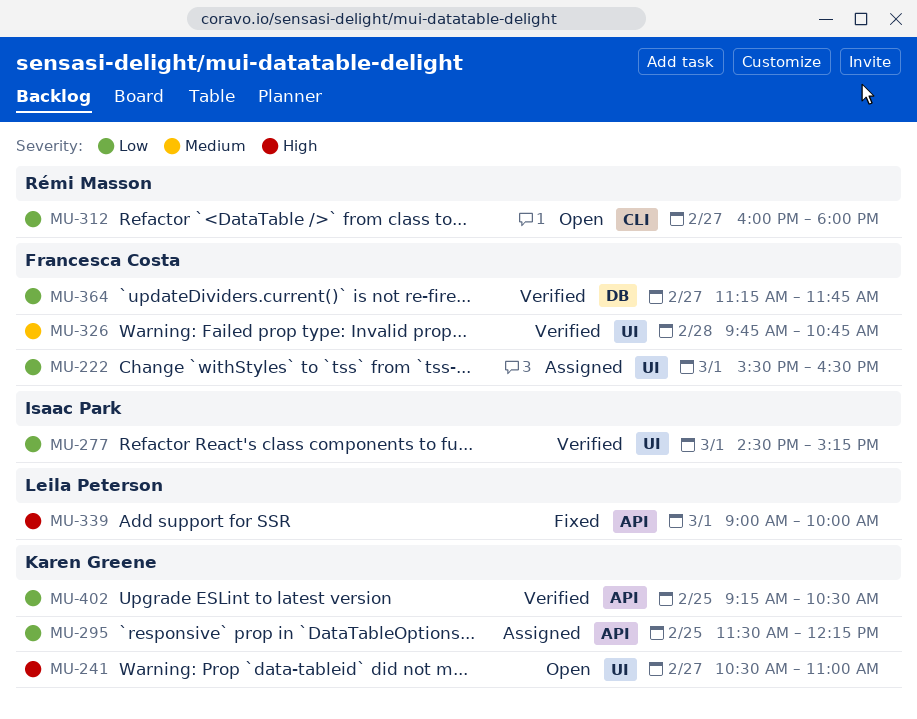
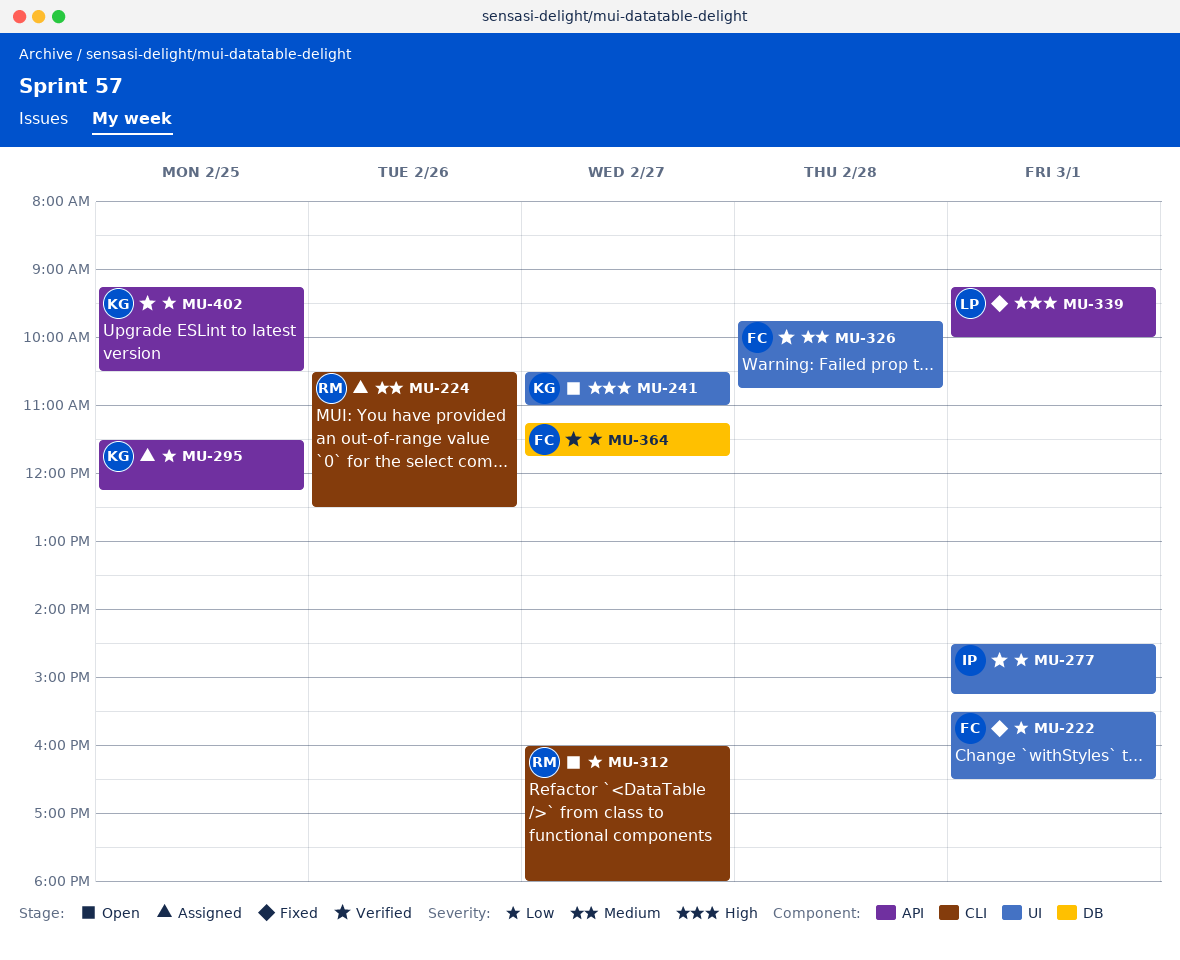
MU-222, status: Assigned -> Fixed
MU-224: none -> present
MU-339, begins: 09:00 -> 09:15

